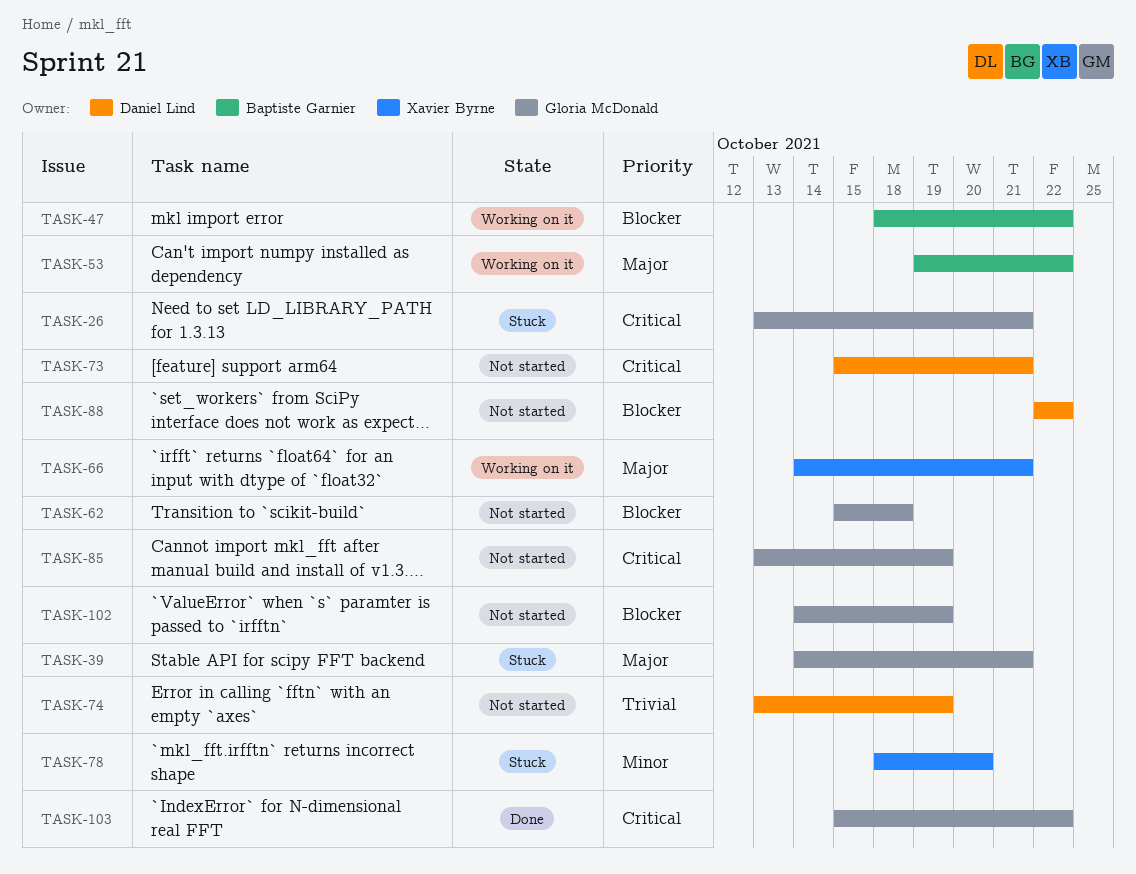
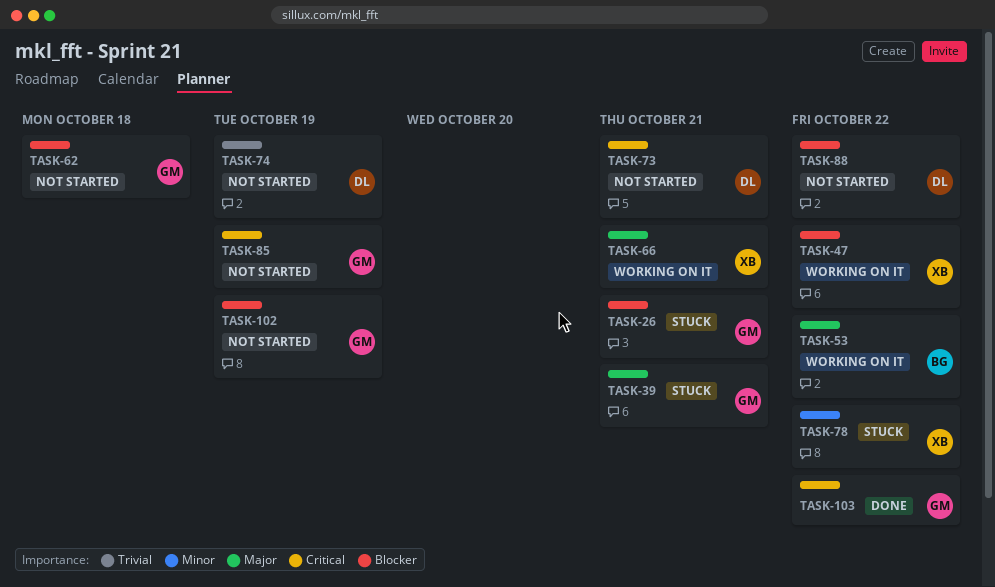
TASK-26, priority: Critical -> Blocker
TASK-47, owner: Baptiste Garnier -> Xavier Byrne
TASK-78, due: Oct 20 -> Oct 22

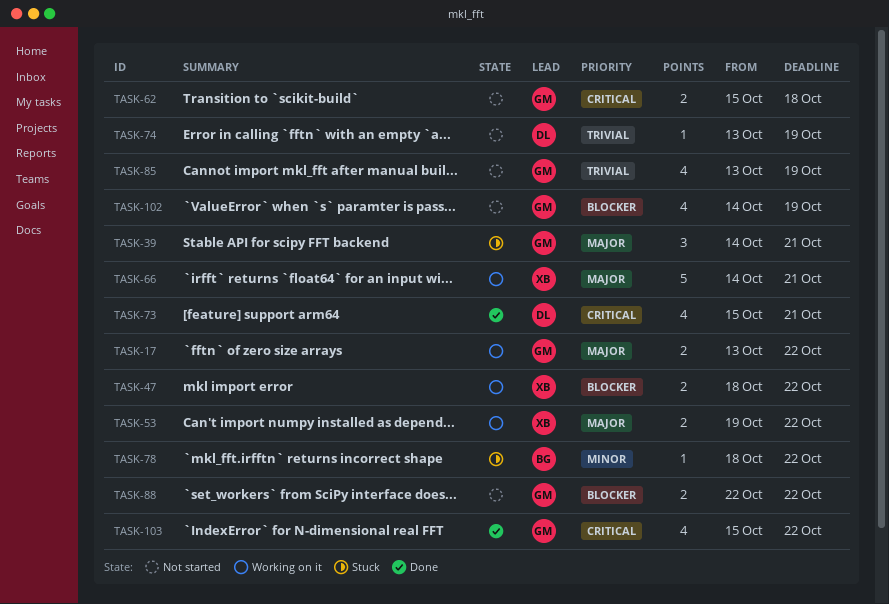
TASK-17: none -> present
TASK-26: present -> none
TASK-53, owner: BG -> XB
TASK-62, priority: Blocker -> Critical
TASK-73, status: Not started -> Done
TASK-78, owner: XB -> BG
TASK-85, priority: Critical -> Trivial
TASK-88, owner: DL -> GM

